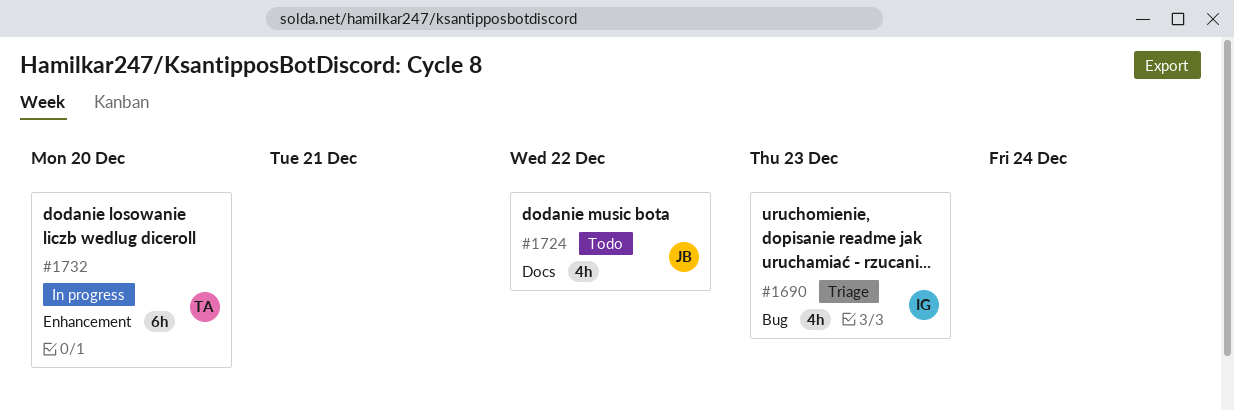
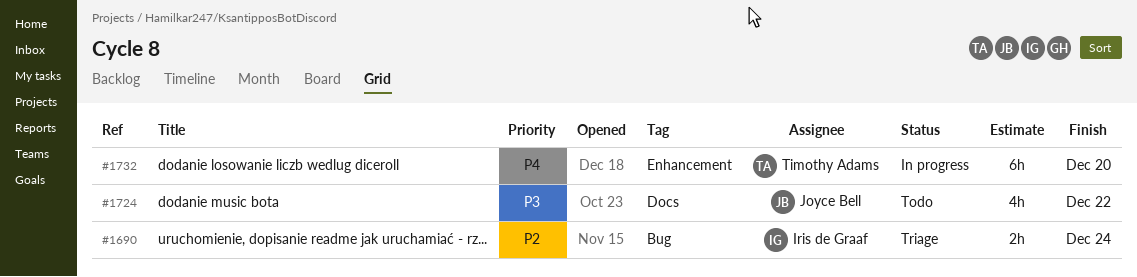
#1690, estimate: 4h -> 2h
#1690, due: Dec 23 -> Dec 24

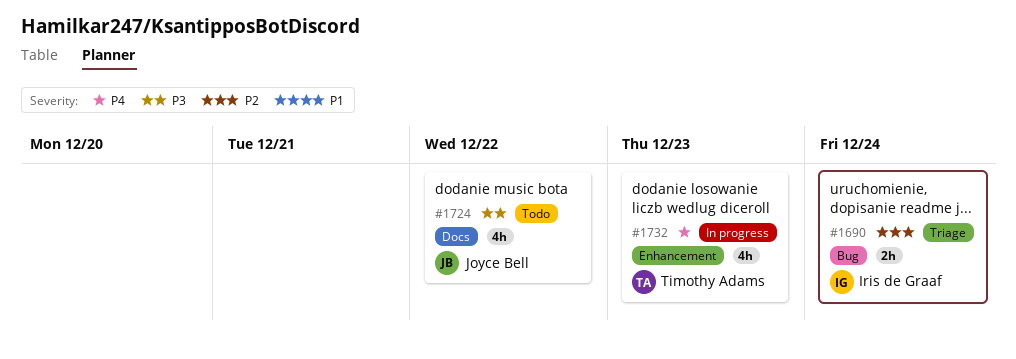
#1732, estimate: 6h -> 4h
#1732, due: Dec 20 -> Dec 23

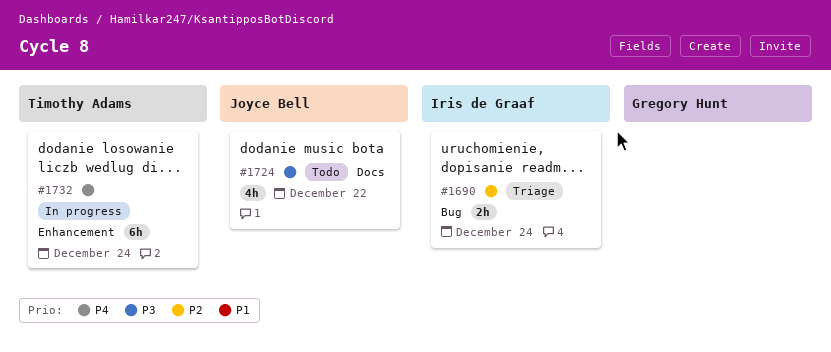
#1732, estimate: 4h -> 6h
#1732, due: Dec 23 -> Dec 24

